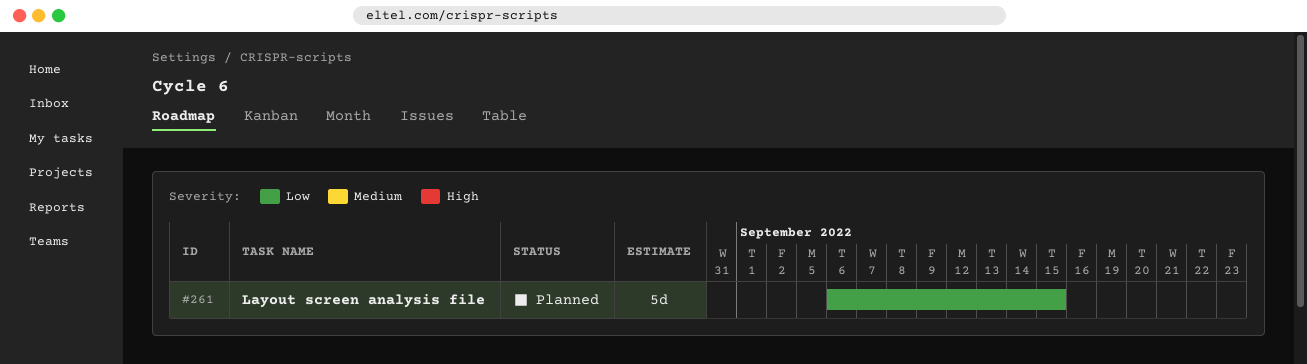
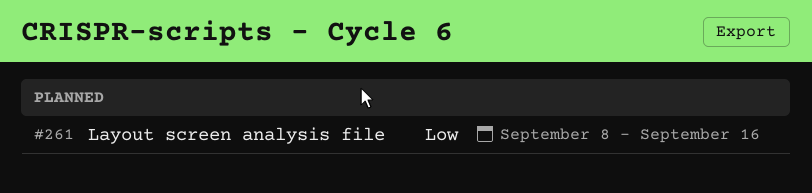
#261, start: Sep 6 -> Sep 8
#261, due: Sep 15 -> Sep 16

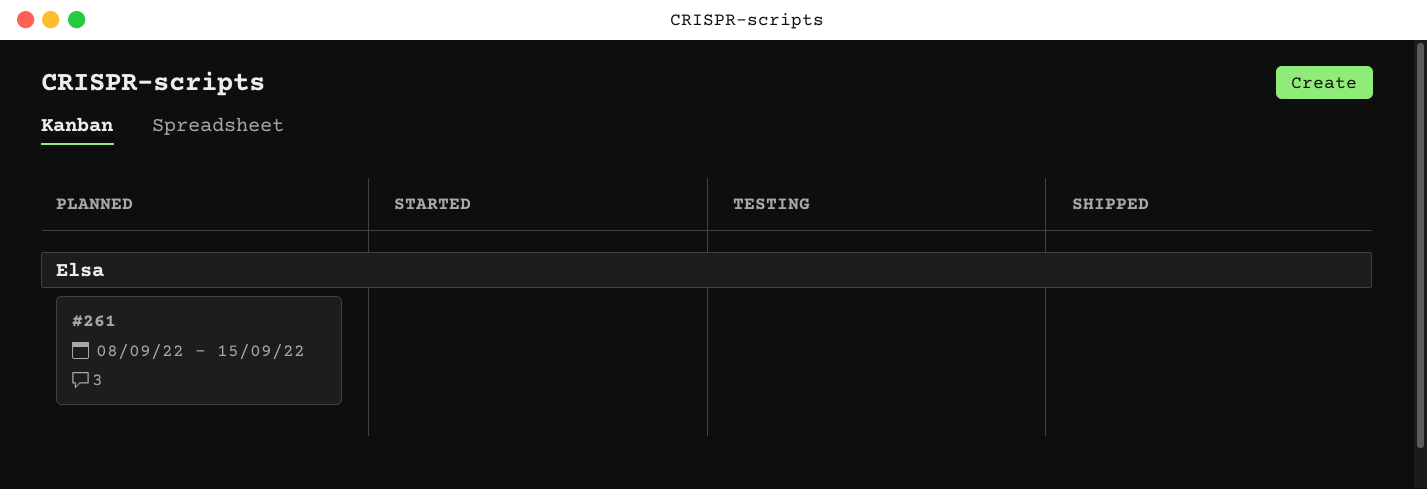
#261, due: Sep 16 -> Sep 15

